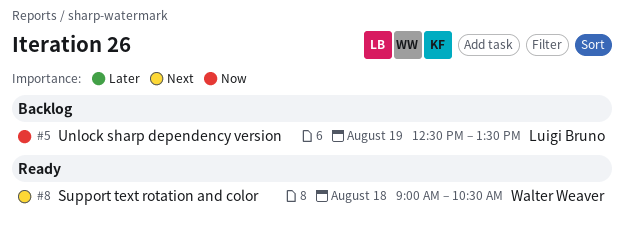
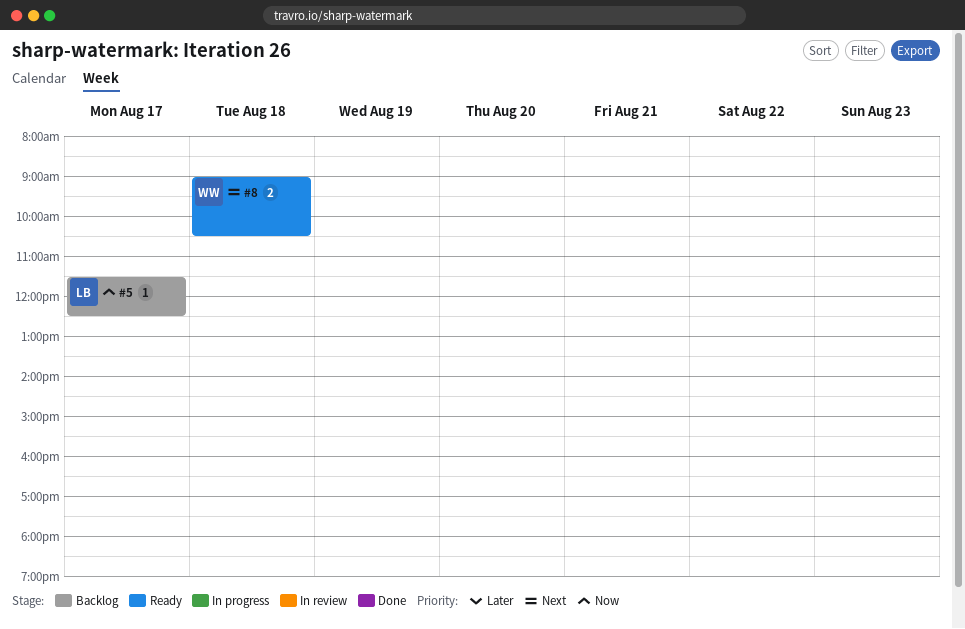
#5, day: Aug 19 -> Aug 17
#5, begins: 12:30 -> 11:30
#5, ends: 13:30 -> 12:30

